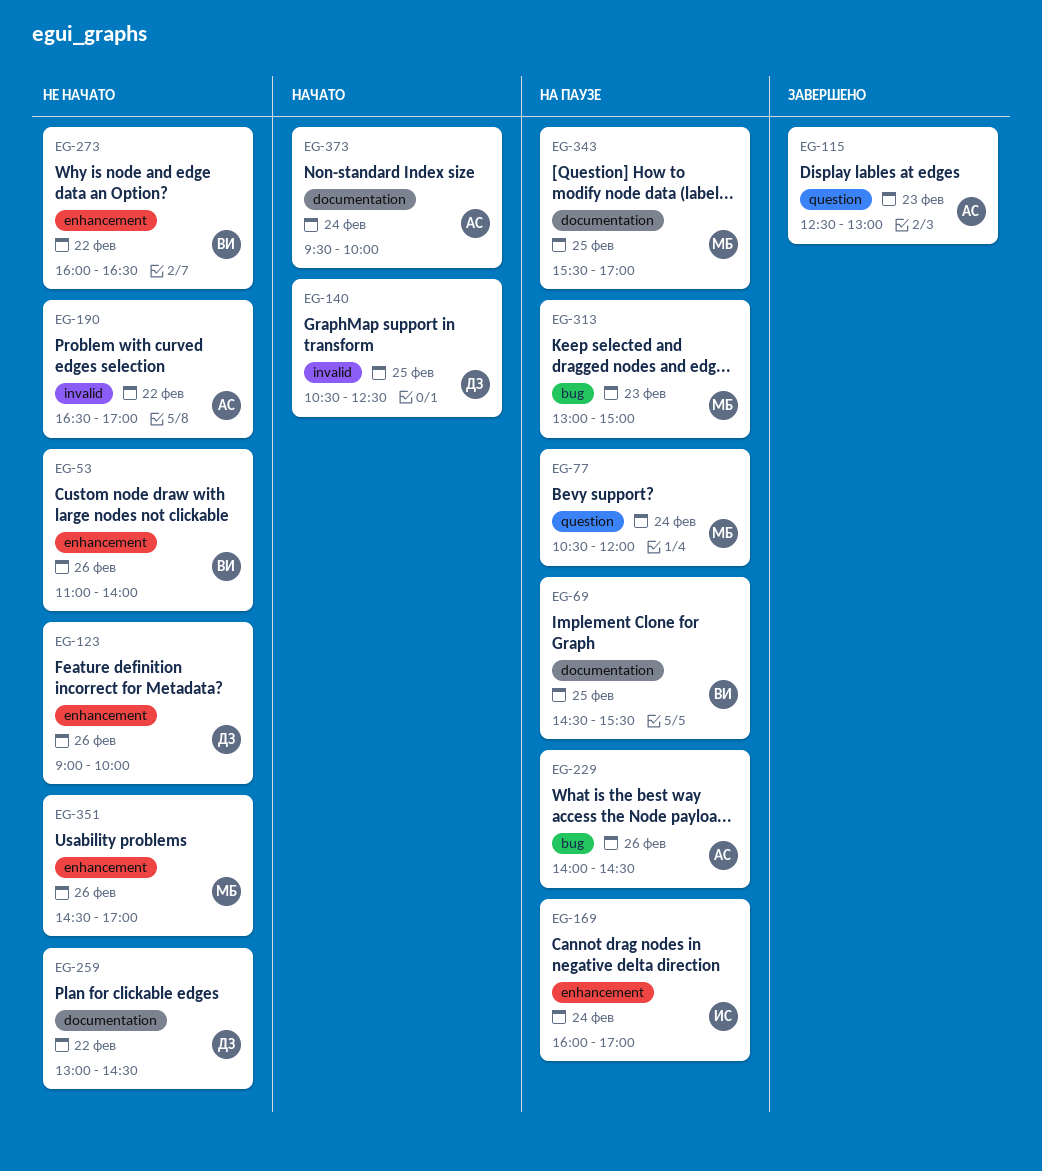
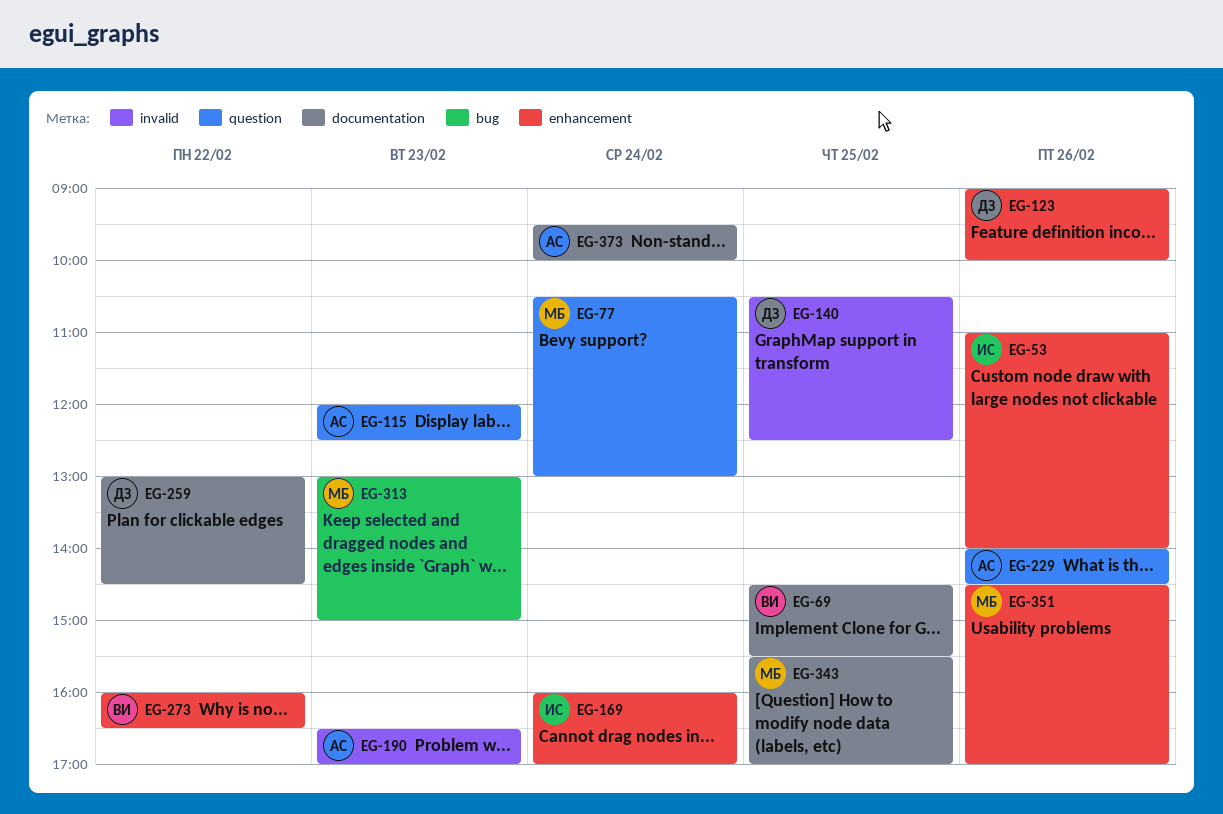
EG-53, owner: ВИ -> ИС
EG-77, ends: 12:00 -> 13:00
EG-115, begins: 12:30 -> 12:00
EG-115, ends: 13:00 -> 12:30
EG-190, day: Feb 22 -> Feb 23
EG-229, label: bug -> question

